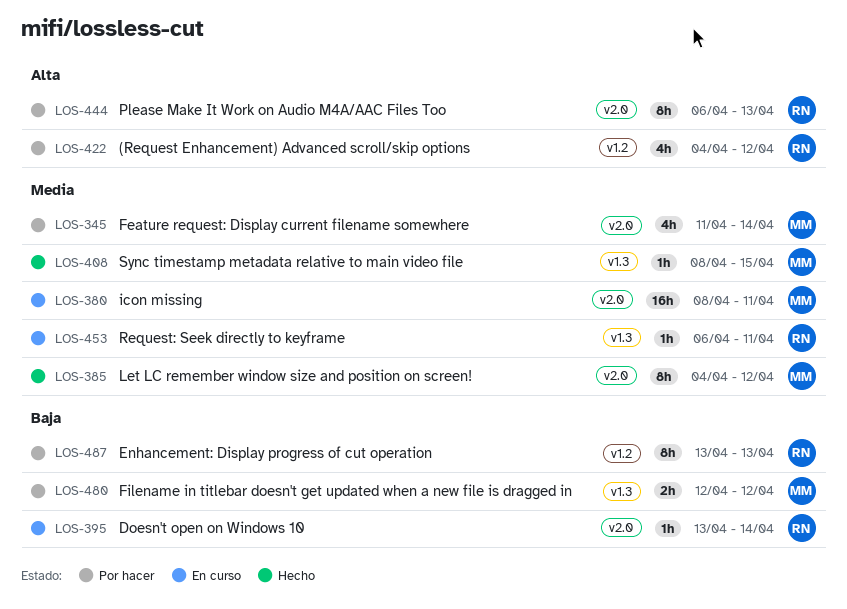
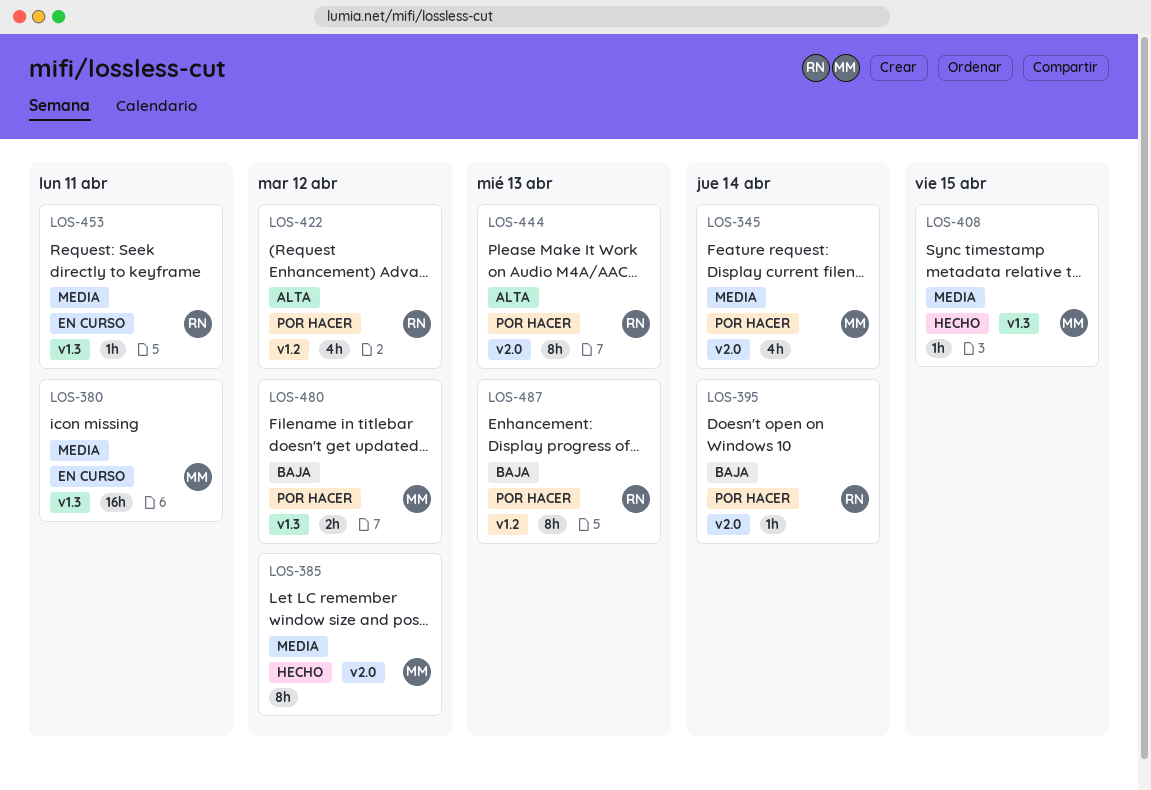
LOS-380, label: v2.0 -> v1.3
LOS-395, status: En curso -> Por hacer

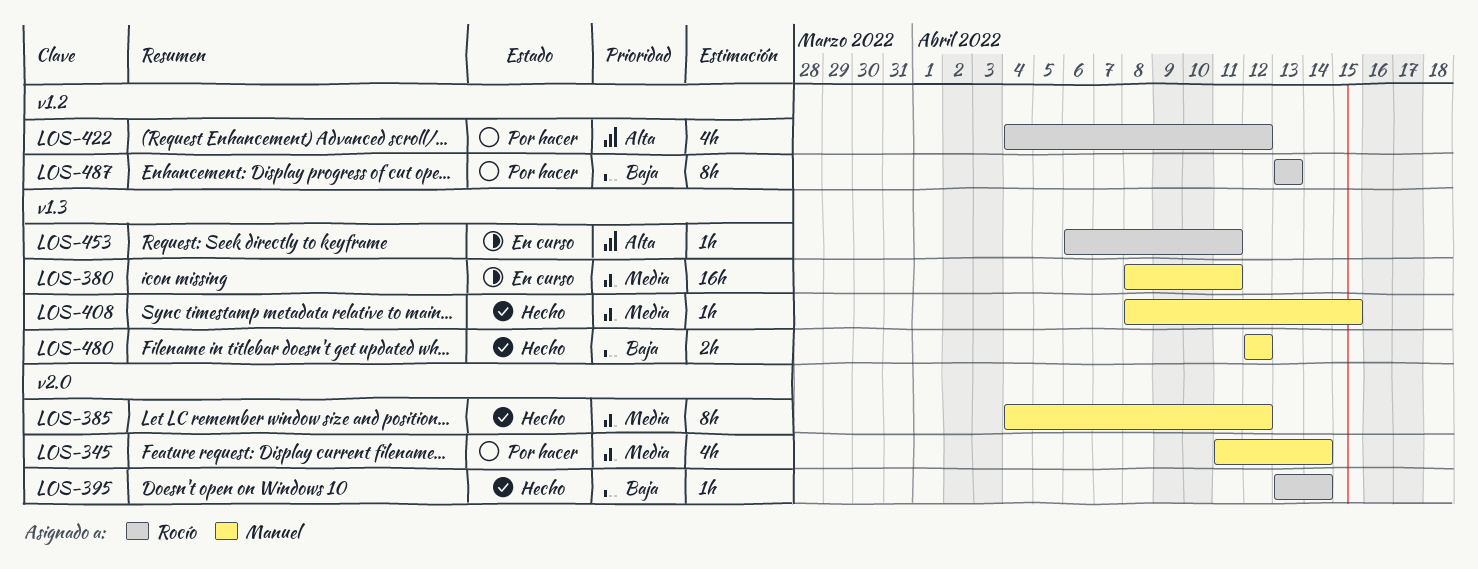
LOS-395, status: Por hacer -> Hecho
LOS-444: present -> none
LOS-453, priority: Media -> Alta
LOS-480, status: Por hacer -> Hecho

